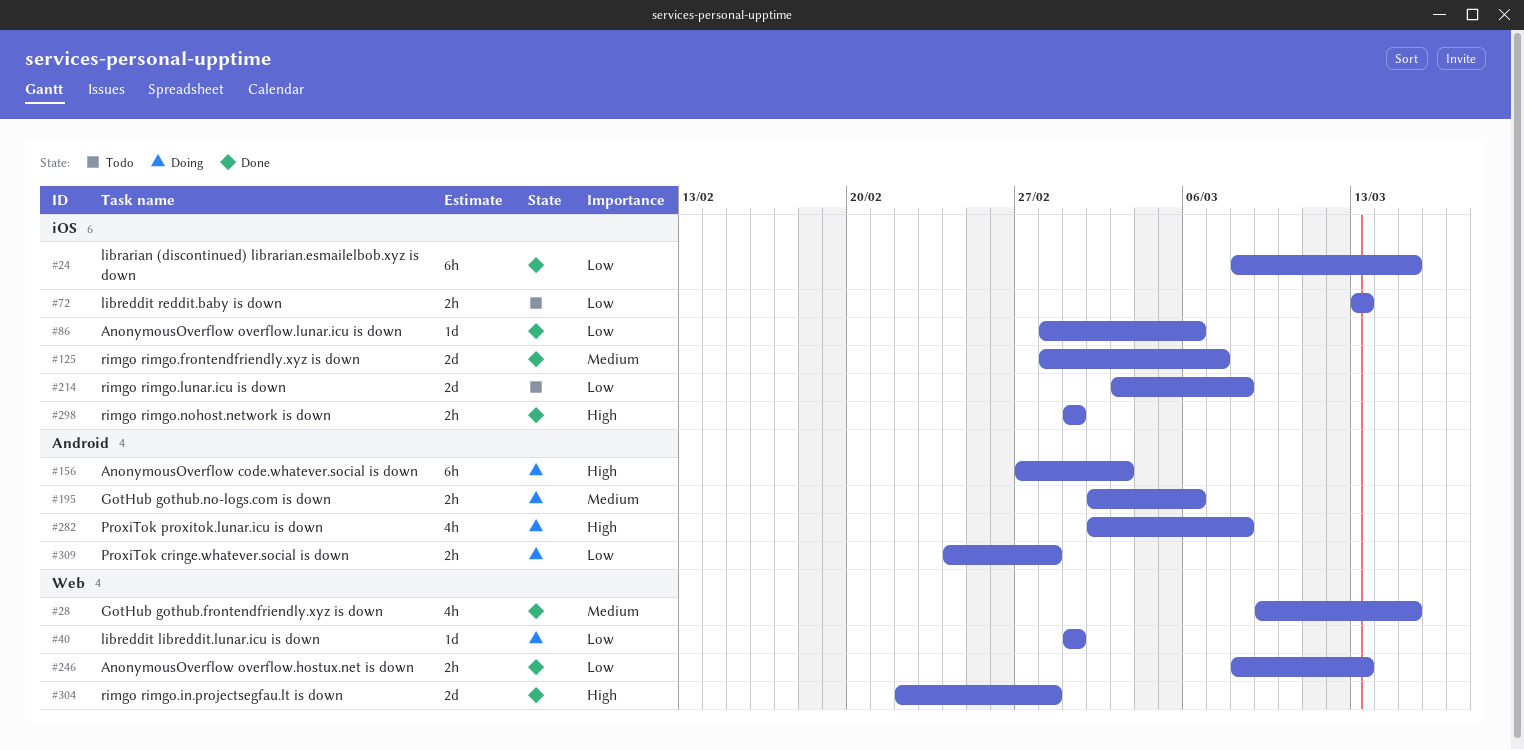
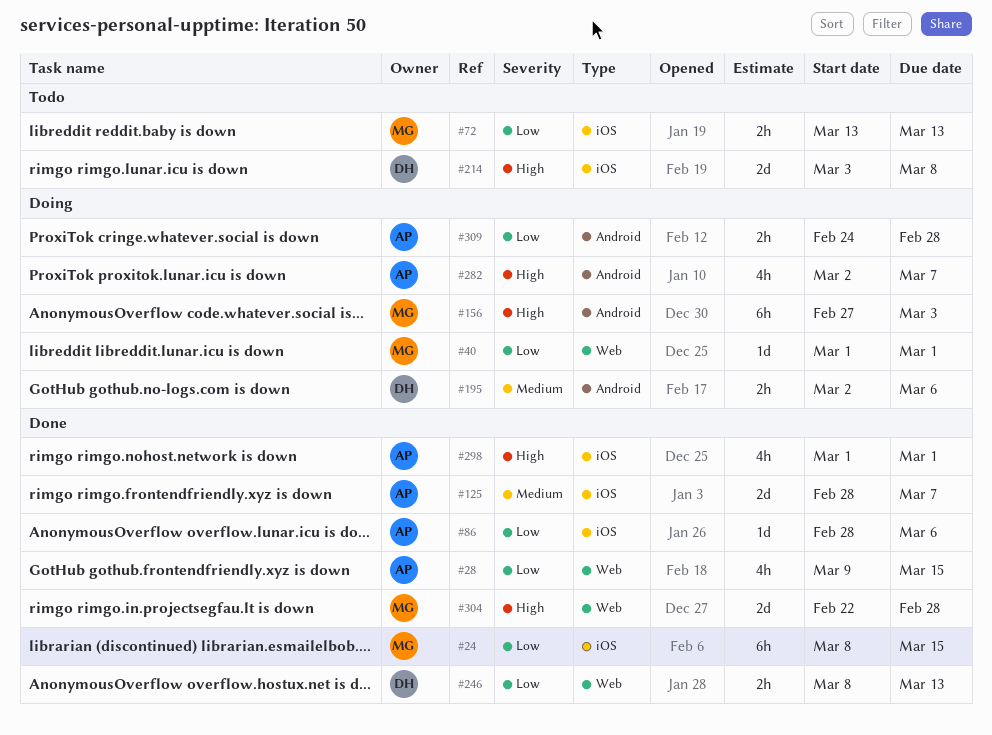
#28, priority: Medium -> Low
#214, priority: Low -> High
#282, due: Mar 8 -> Mar 7
#298, estimate: 2h -> 4h

